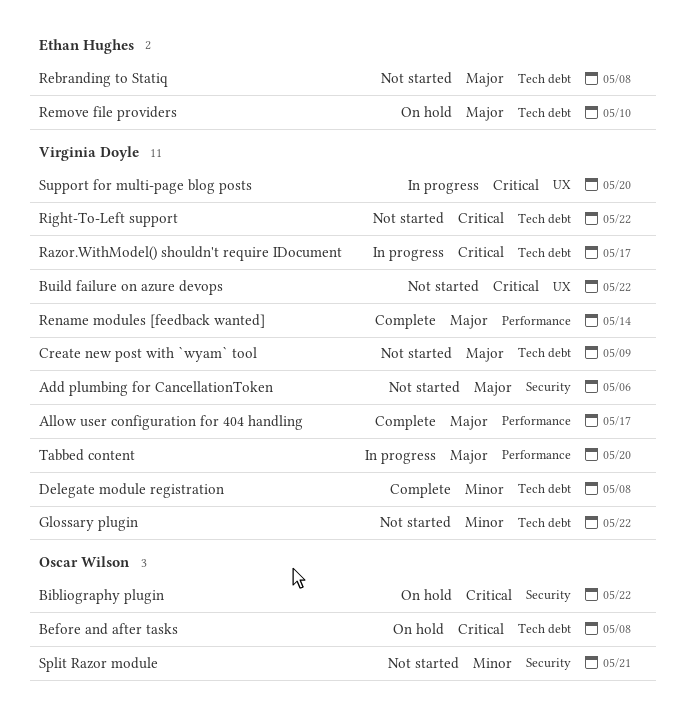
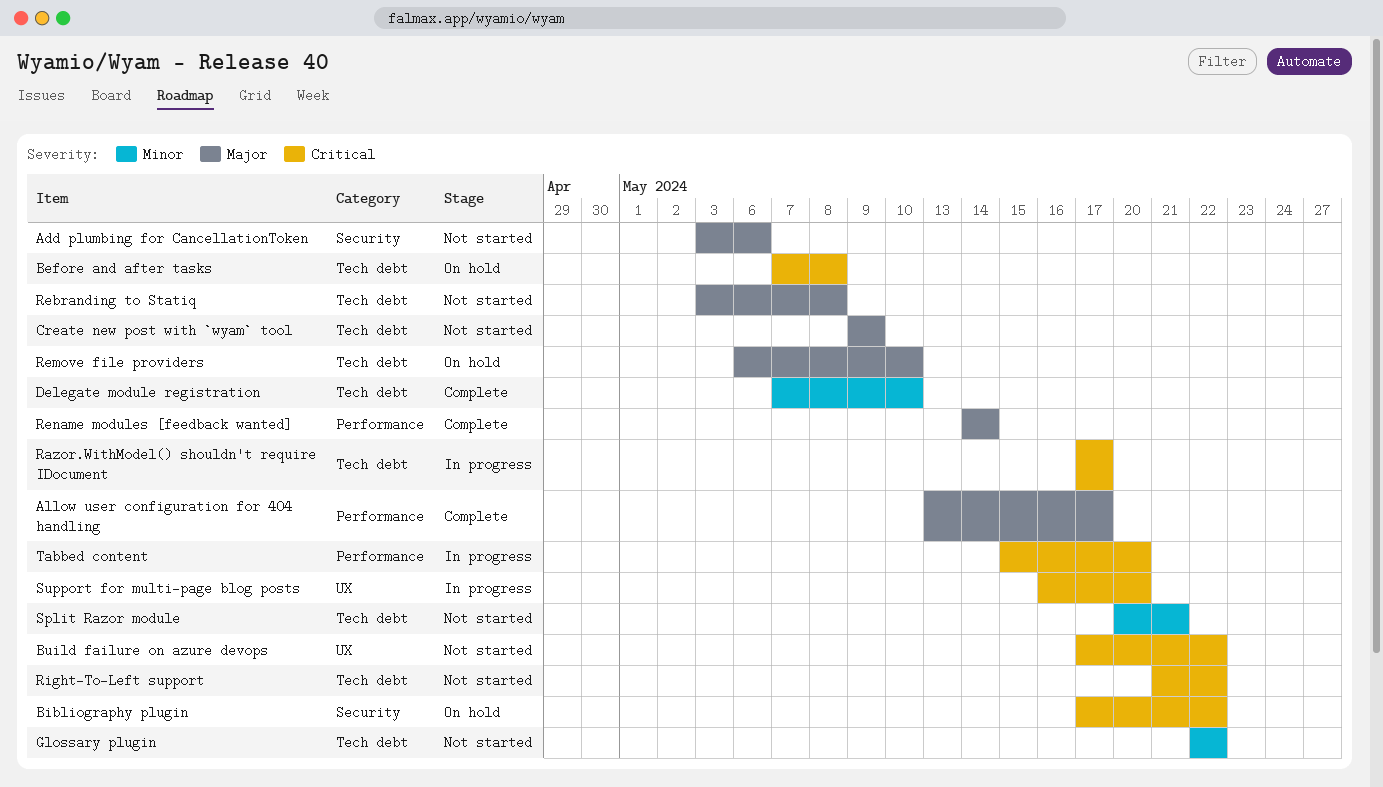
Delegate module registration, due: May 8 -> May 10
Split Razor module, label: Security -> Tech debt
Tabbed content, priority: Major -> Critical

